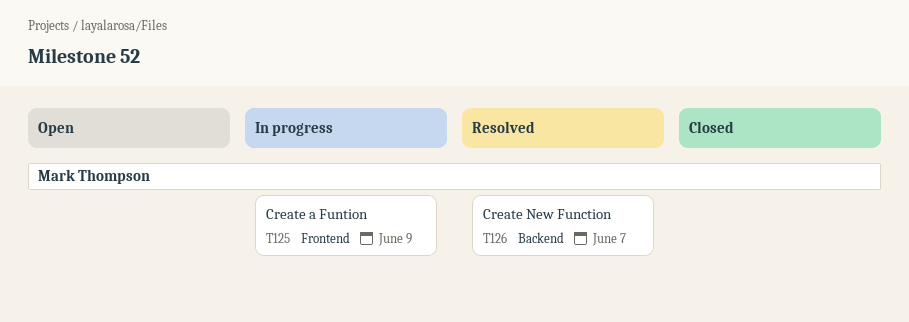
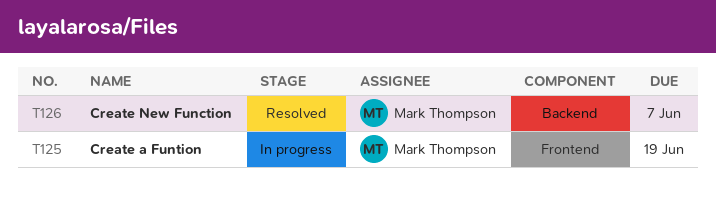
T125, due: Jun 9 -> Jun 19

